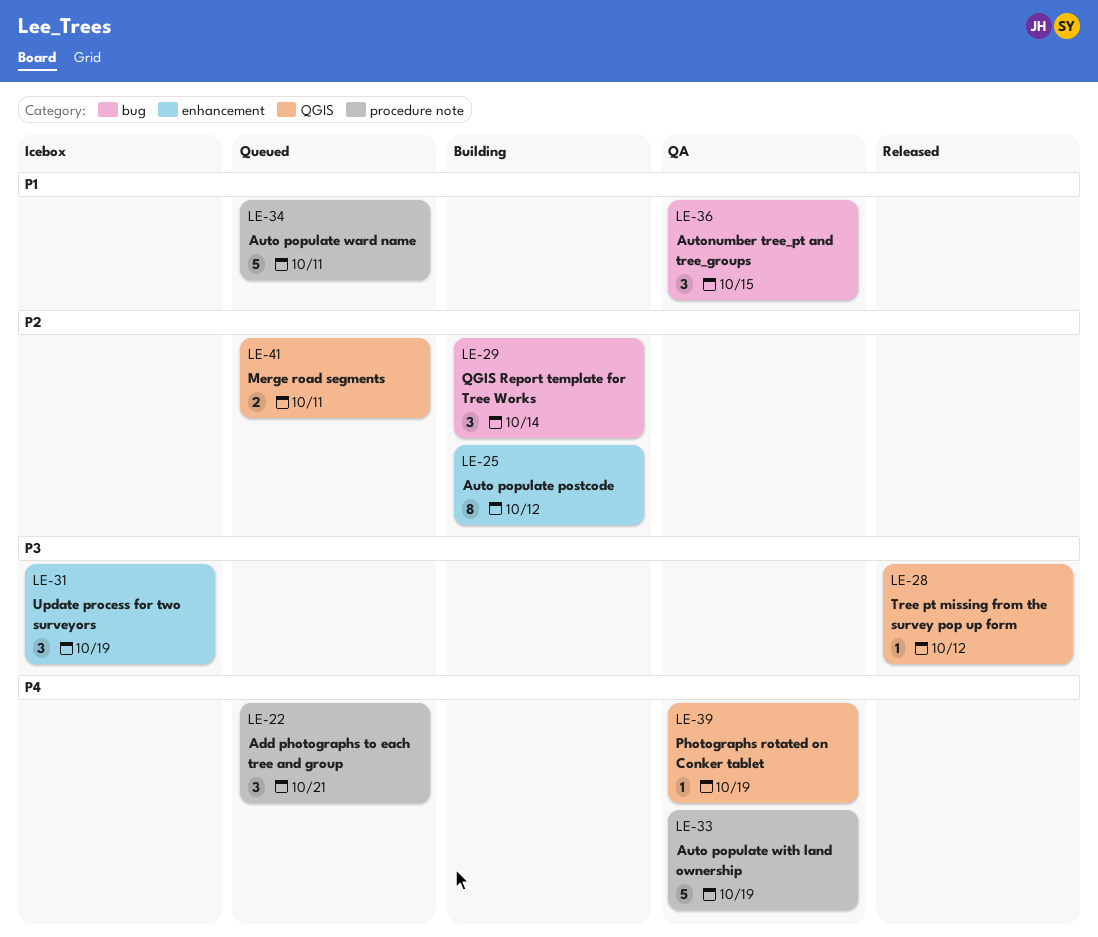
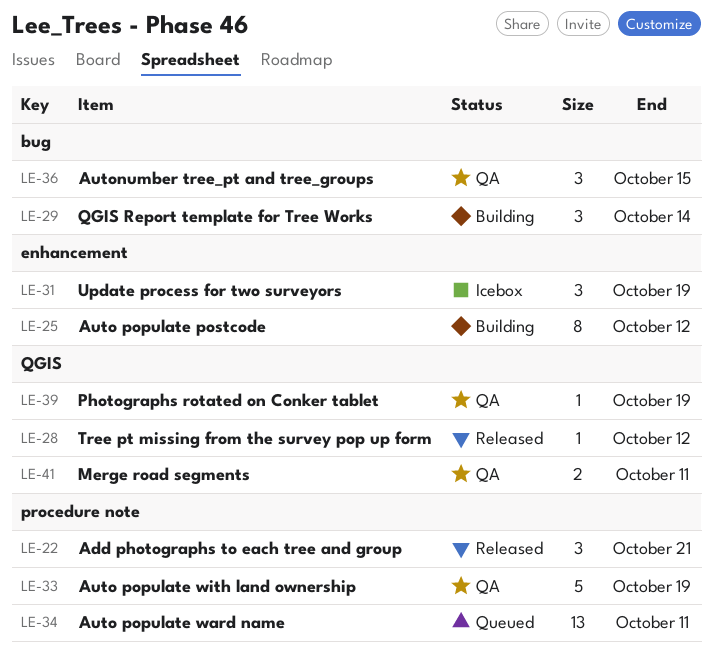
LE-22, status: Queued -> Released
LE-34, estimate: 5 -> 13
LE-41, status: Queued -> QA

